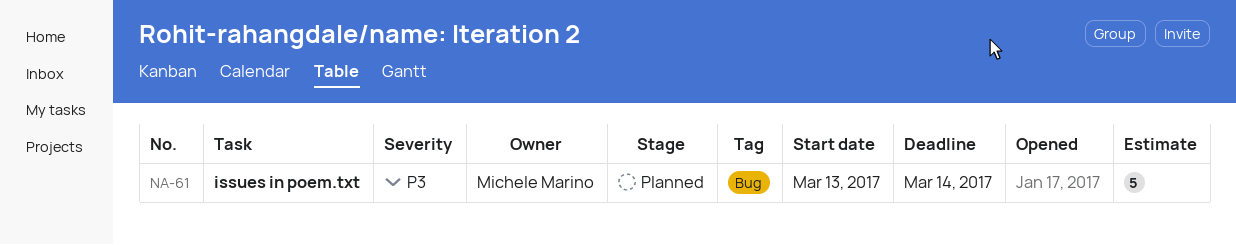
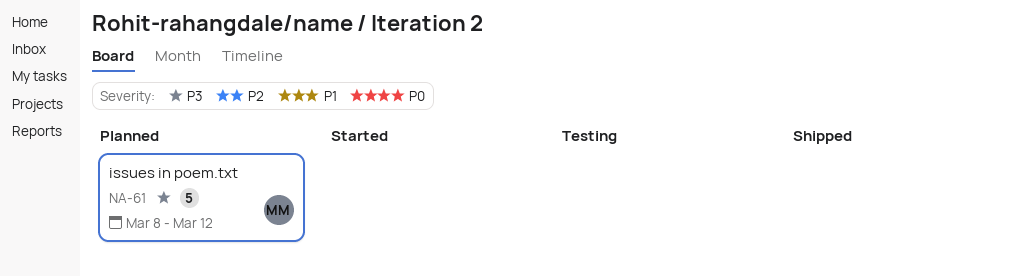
NA-61, start: Mar 13 -> Mar 8
NA-61, due: Mar 14 -> Mar 12

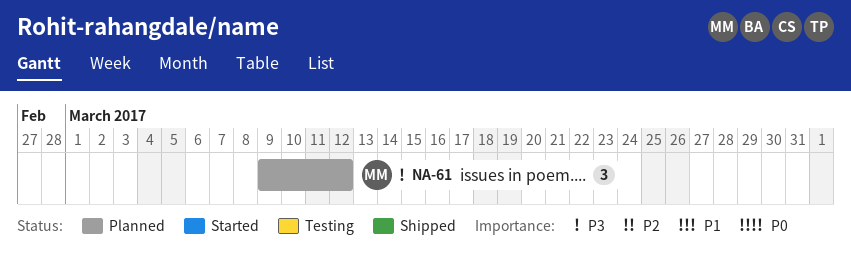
NA-61, estimate: 5 -> 3
NA-61, start: Mar 8 -> Mar 9

